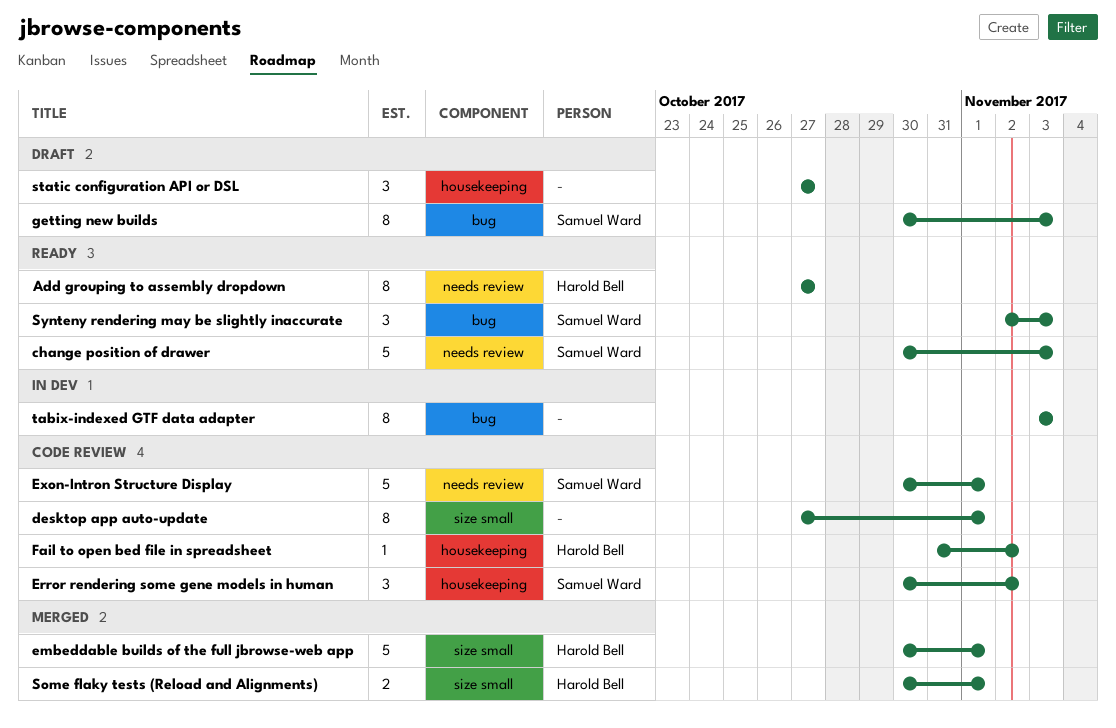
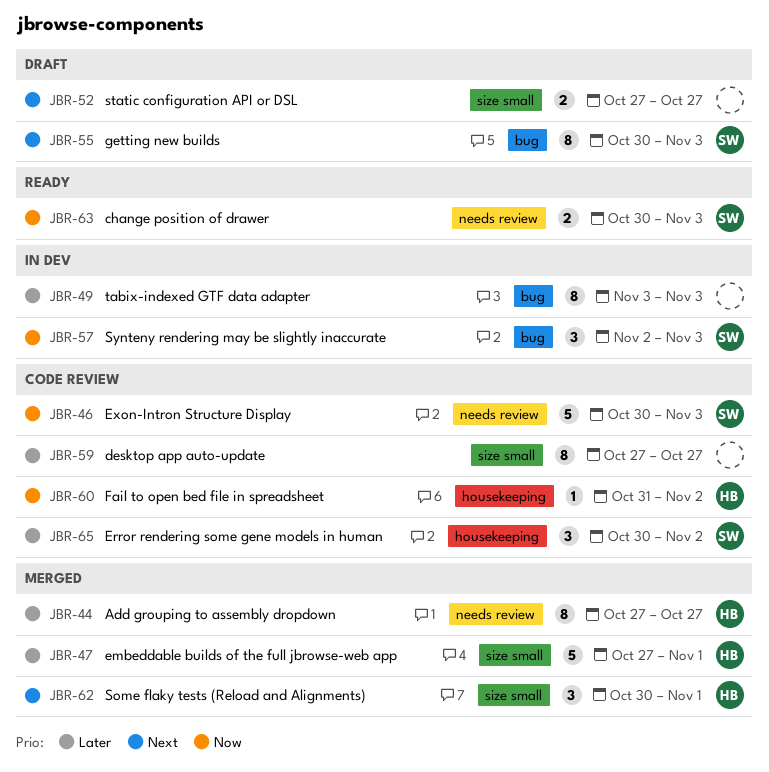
Add grouping to assembly dropdown, status: Ready -> Merged
change position of drawer, estimate: 5 -> 2
desktop app auto-update, due: Nov 1 -> Oct 27
embeddable builds of the full jbrowse-web app, start: Oct 30 -> Oct 27
Exon-Intron Structure Display, due: Nov 1 -> Nov 3
Some flaky tests (Reload and Alignments), estimate: 2 -> 3
static configuration API or DSL, label: housekeeping -> size small
static configuration API or DSL, estimate: 3 -> 2
Synteny rendering may be slightly inaccurate, status: Ready -> In dev

